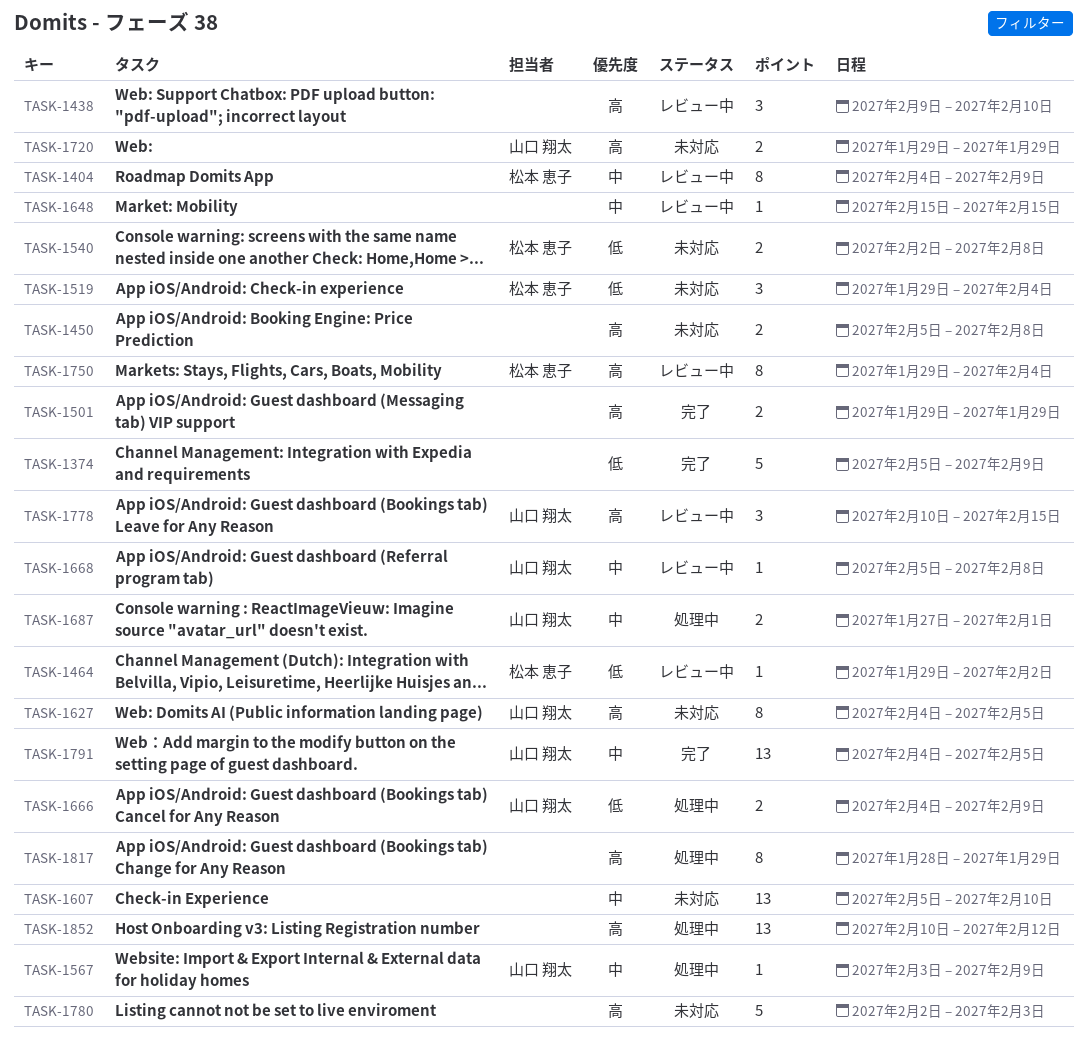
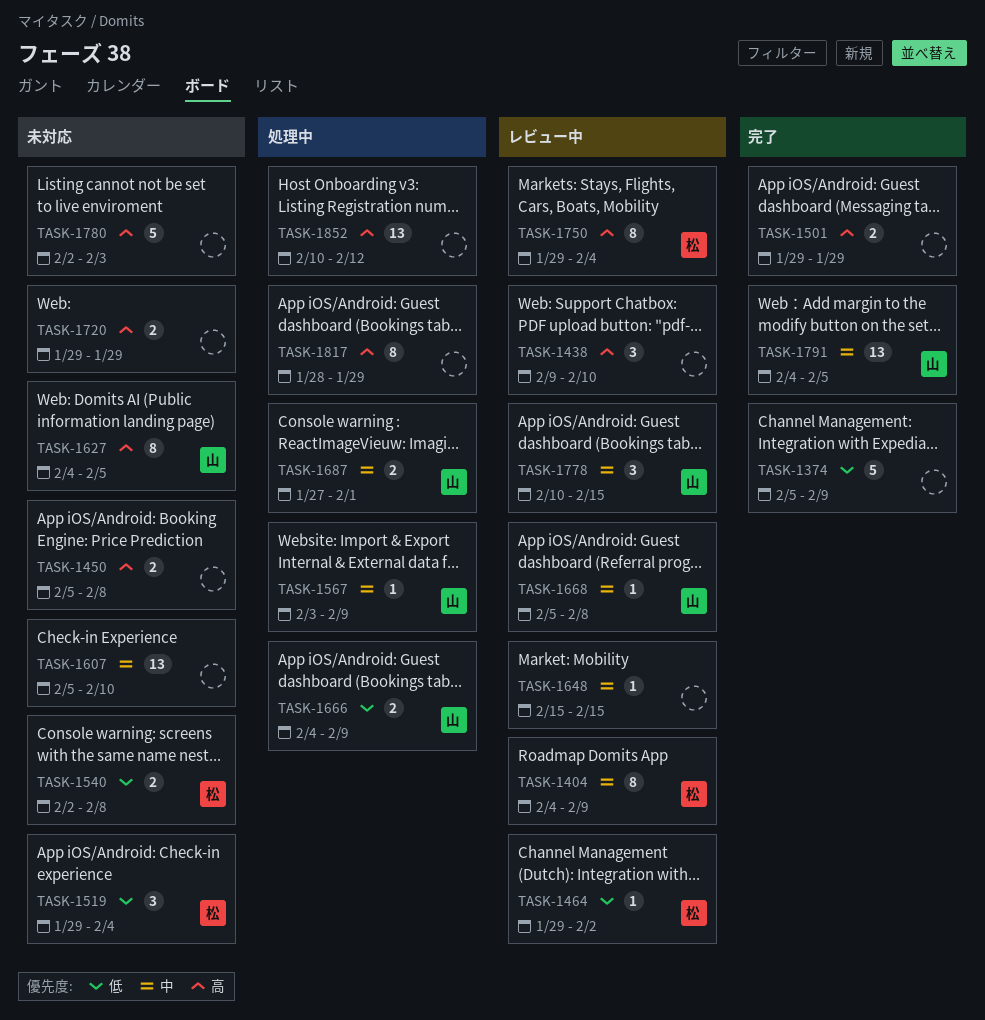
TASK-1720, owner: 山口 翔太 -> none
TASK-1778, priority: 高 -> 中

